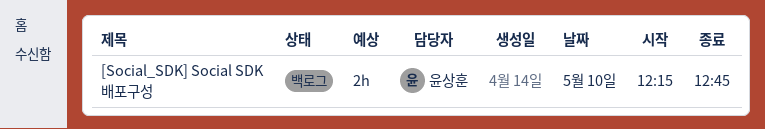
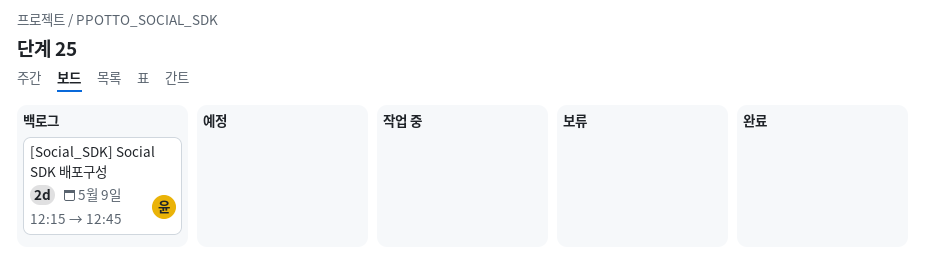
[Social_SDK] Social SDK 배포구성, estimate: 2h -> 2d
[Social_SDK] Social SDK 배포구성, day: May 10 -> May 9

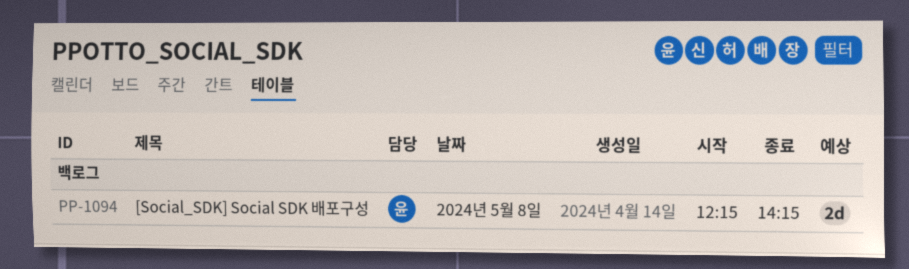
[Social_SDK] Social SDK 배포구성, day: May 9 -> May 8
[Social_SDK] Social SDK 배포구성, ends: 12:45 -> 14:15

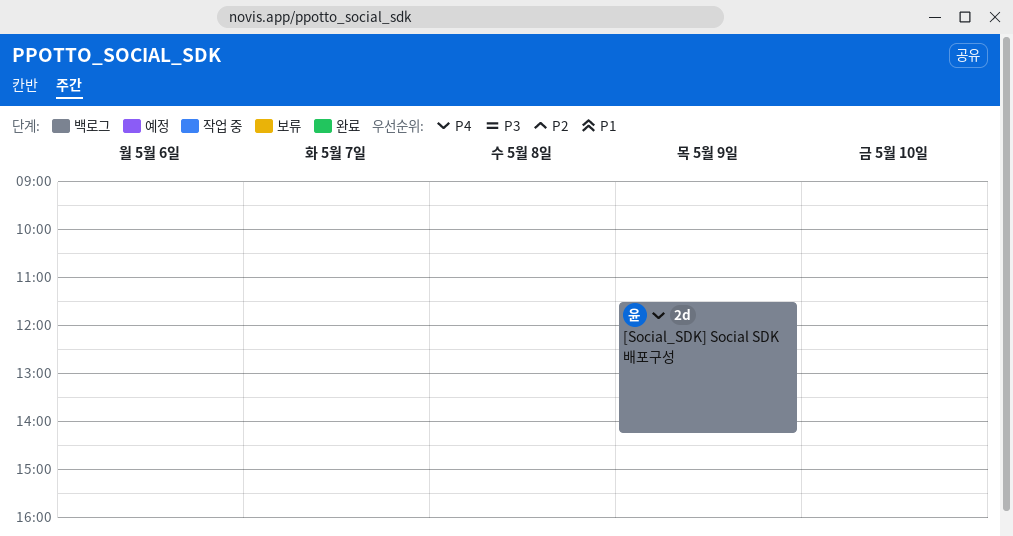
[Social_SDK] Social SDK 배포구성, day: May 8 -> May 9
[Social_SDK] Social SDK 배포구성, begins: 12:15 -> 11:30

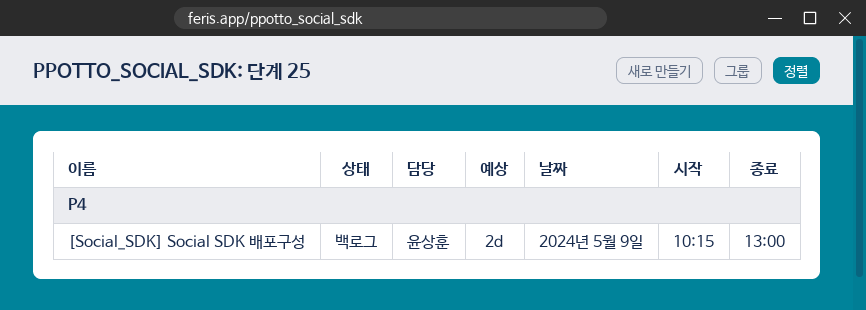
[Social_SDK] Social SDK 배포구성, begins: 11:30 -> 10:15
[Social_SDK] Social SDK 배포구성, ends: 14:15 -> 13:00

